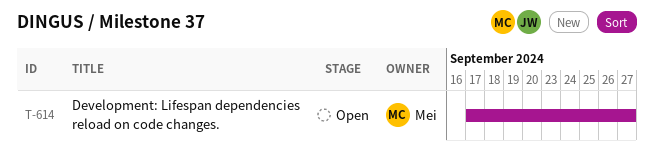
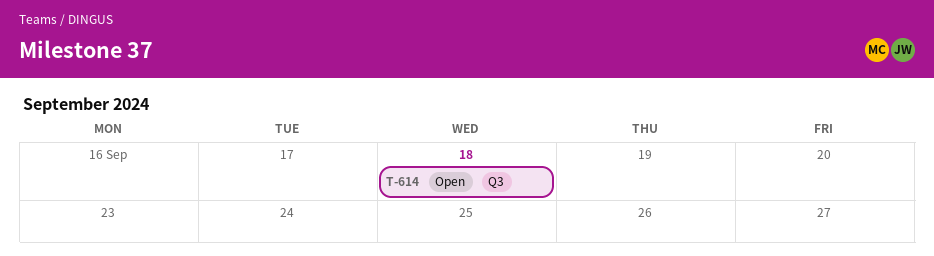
T-614, due: Sep 27 -> Sep 18

